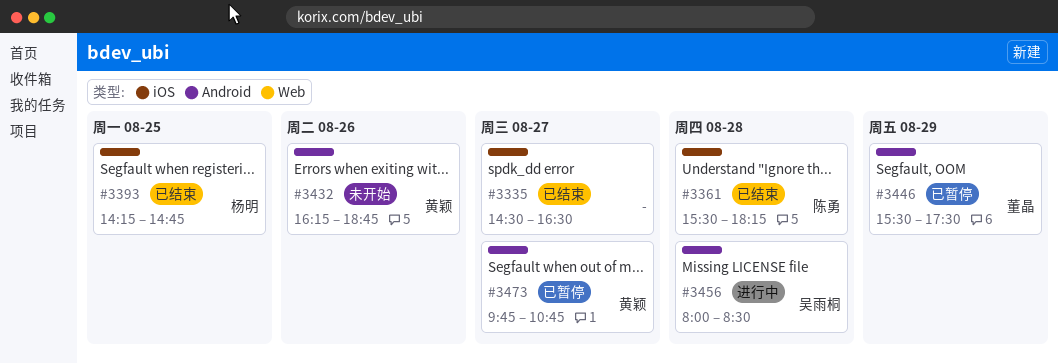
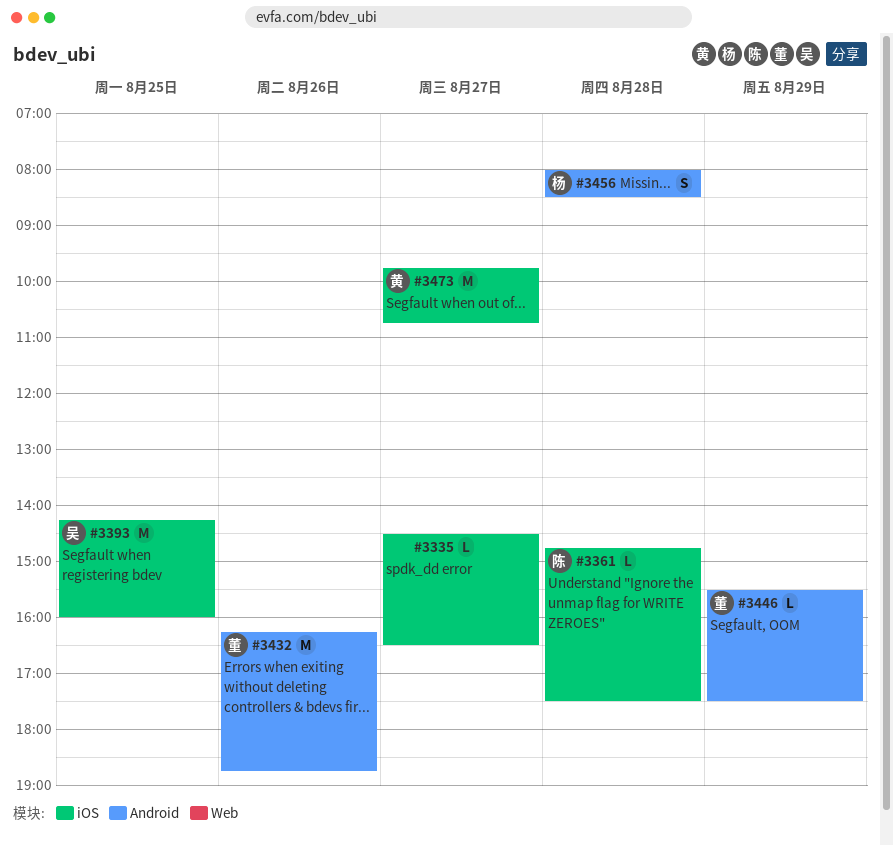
#3361, begins: 15:30 -> 14:45
#3361, ends: 18:15 -> 17:30
#3393, owner: 杨明 -> 吴雨桐
#3393, ends: 14:45 -> 16:00
#3432, owner: 黄颖 -> 董晶
#3456, owner: 吴雨桐 -> 杨明
#3473, label: Android -> iOS

